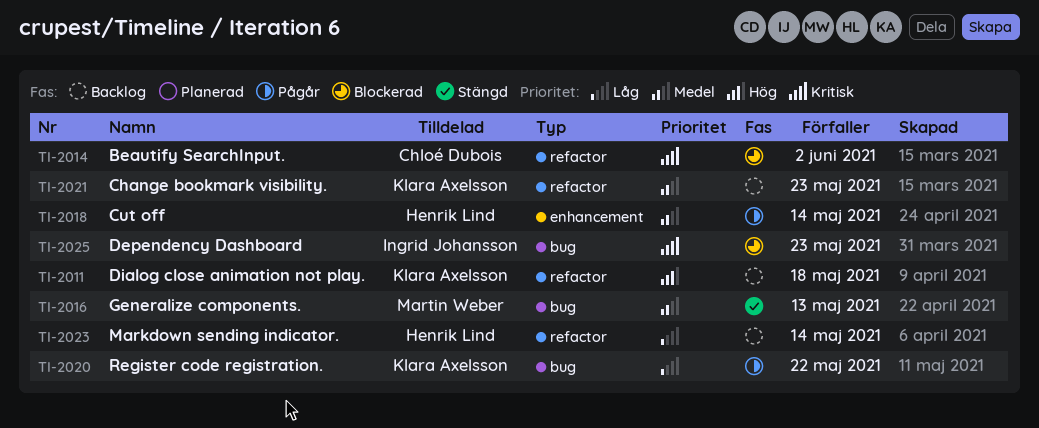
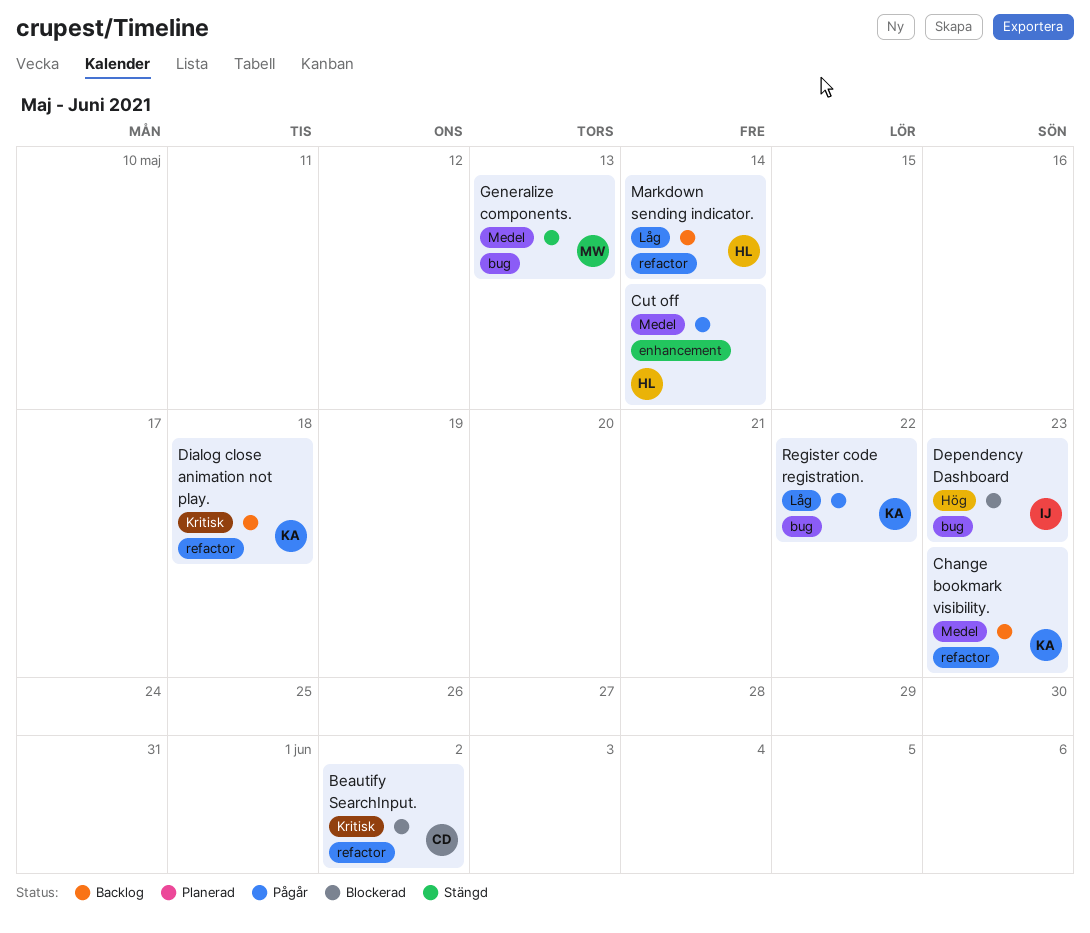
Dependency Dashboard, priority: Kritisk -> Hög
Dialog close animation not play., priority: Hög -> Kritisk

